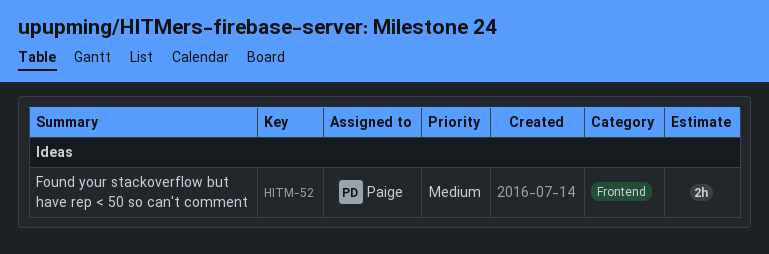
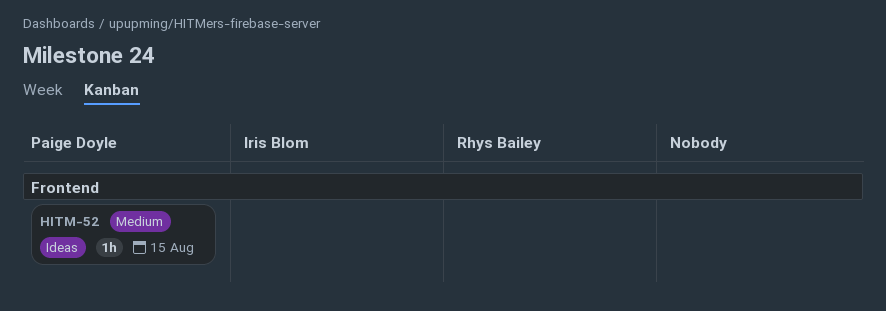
HITM-52, estimate: 2h -> 1h

